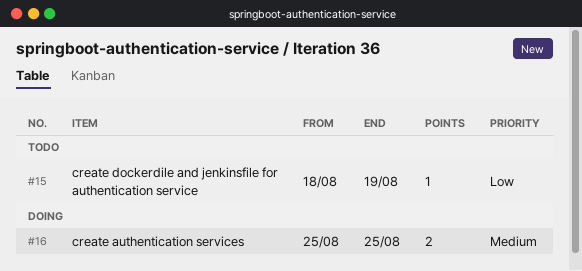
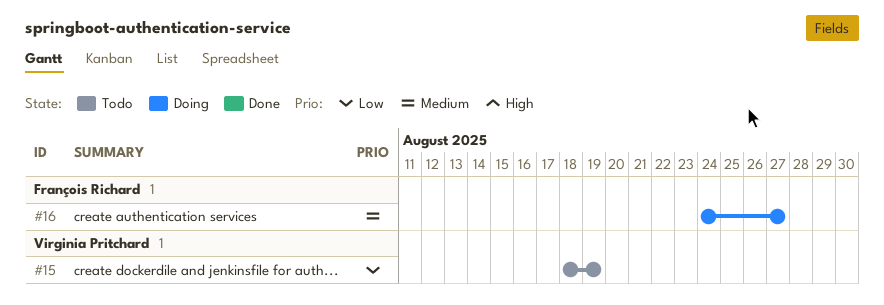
#16, start: Aug 25 -> Aug 24
#16, due: Aug 25 -> Aug 27

